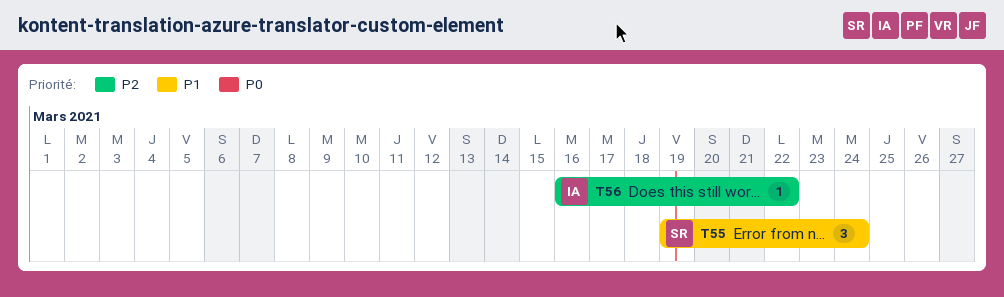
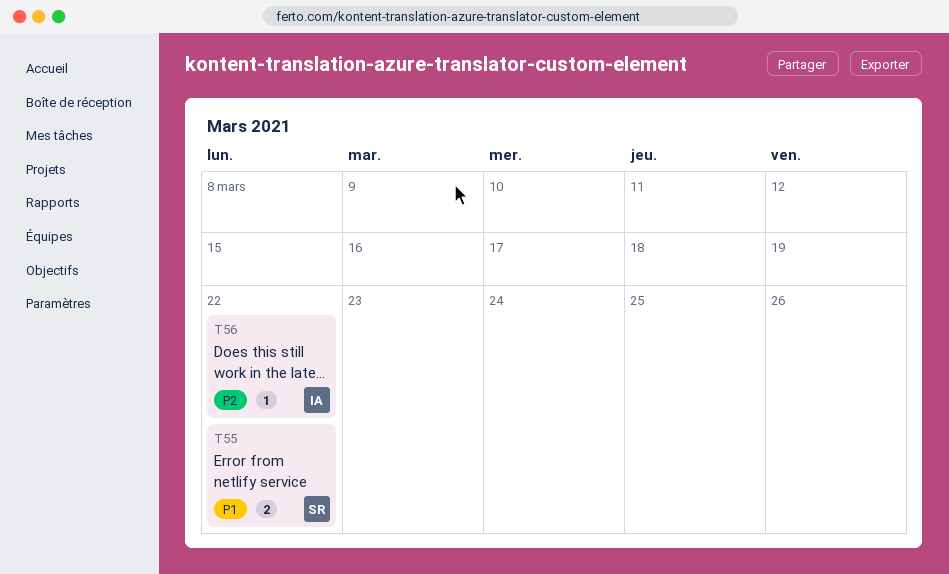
T55, estimate: 3 -> 2
T55, due: Mar 24 -> Mar 22

